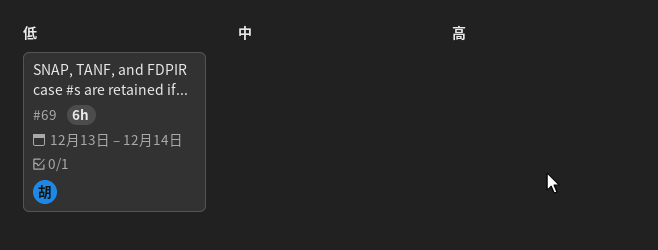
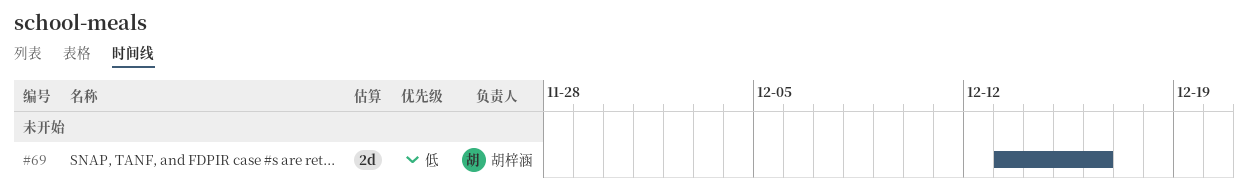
#69, estimate: 6h -> 2d
#69, due: Dec 14 -> Dec 16

